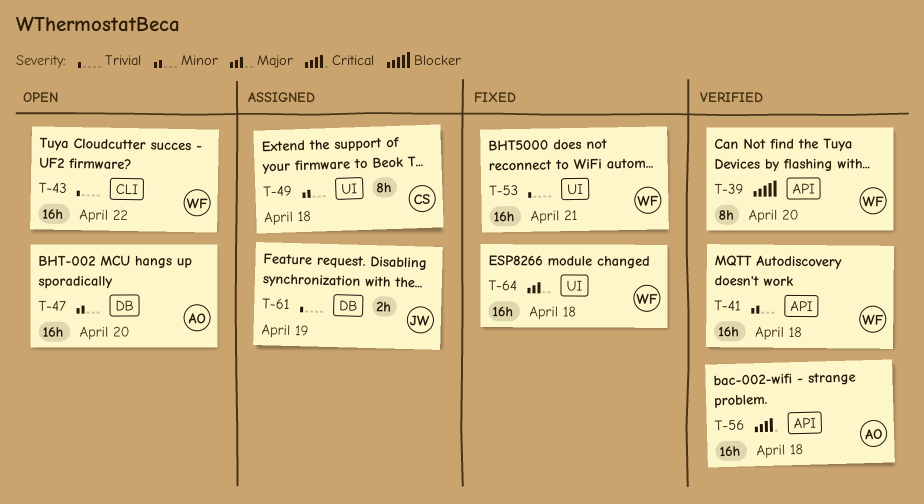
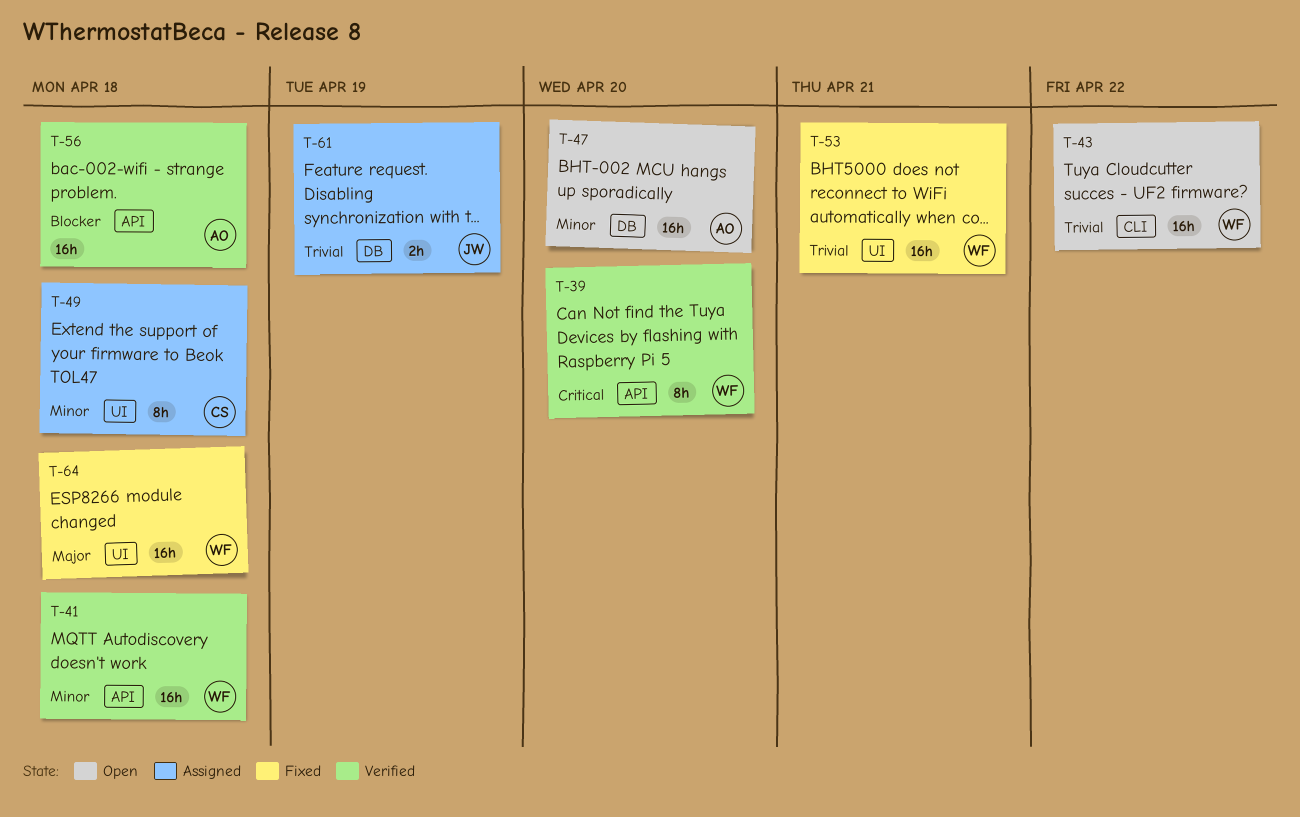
T-39, priority: Blocker -> Critical
T-56, priority: Critical -> Blocker

